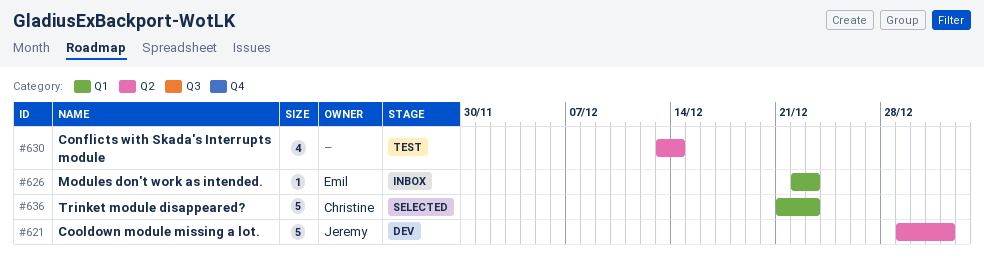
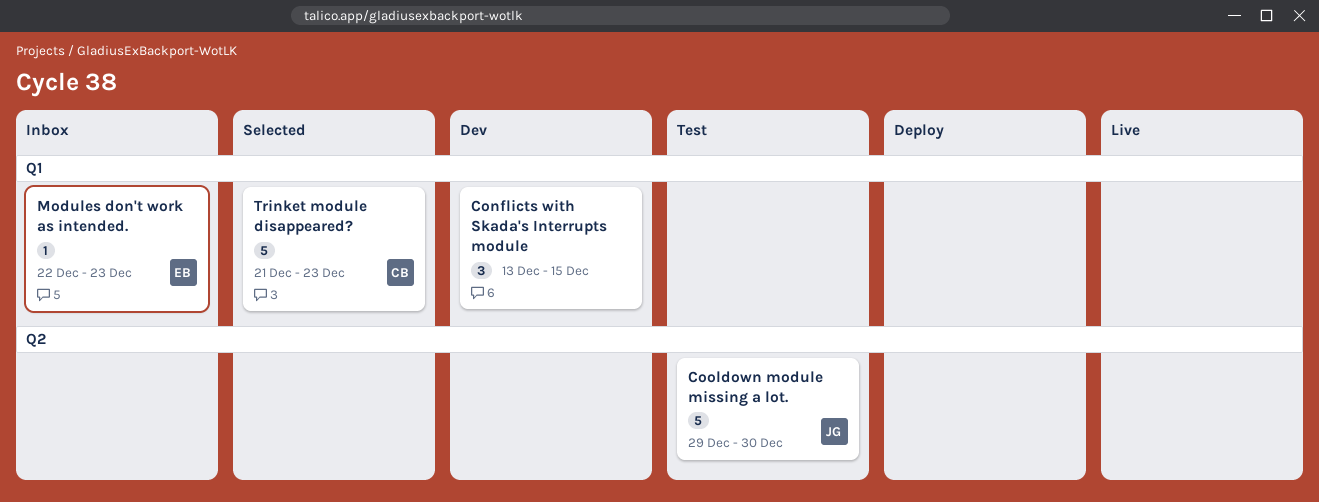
Conflicts with Skada's Interrupts module, status: Test -> Dev
Conflicts with Skada's Interrupts module, label: Q2 -> Q1
Conflicts with Skada's Interrupts module, estimate: 4 -> 3
Conflicts with Skada's Interrupts module, due: Dec 14 -> Dec 15
Cooldown module missing a lot., status: Dev -> Test
Cooldown module missing a lot., due: Jan 1 -> Dec 30

